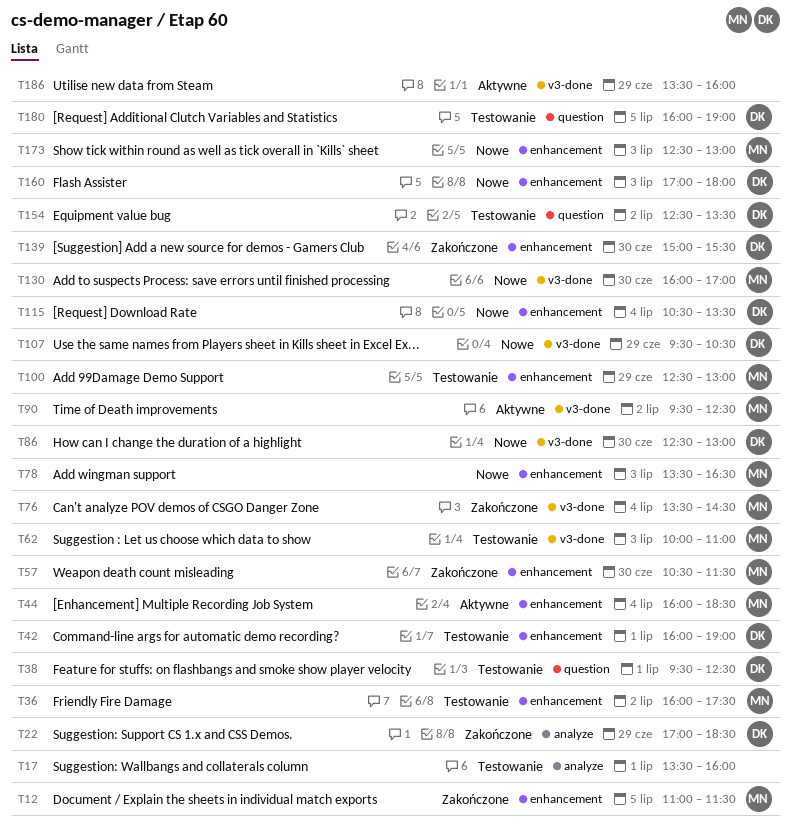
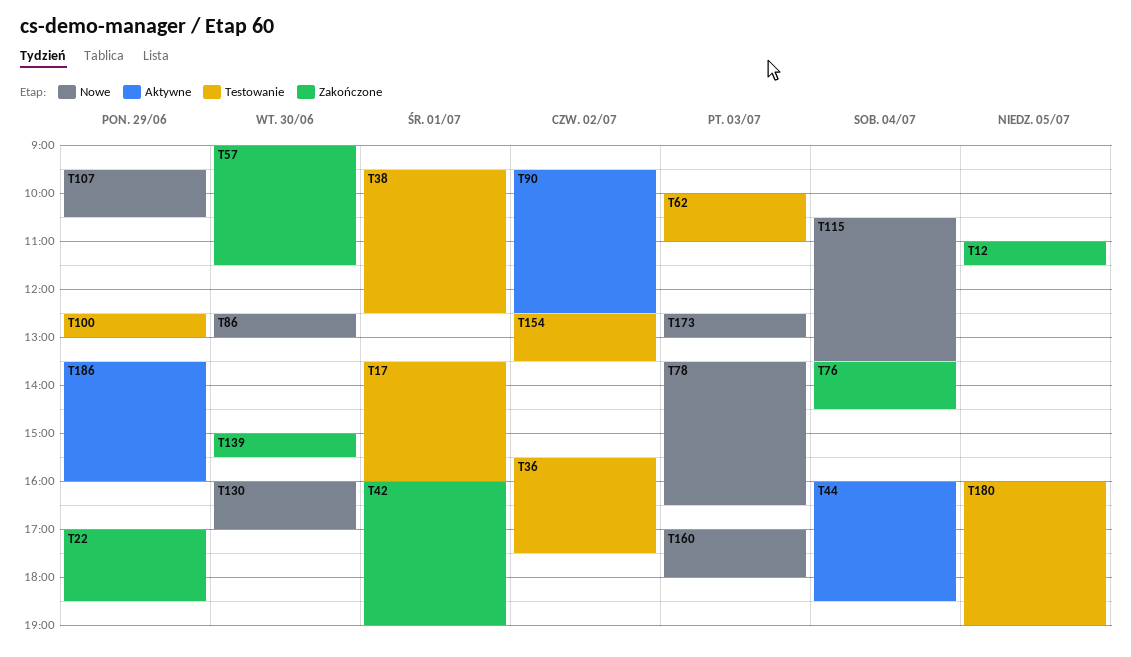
T36, begins: 16:00 -> 15:30
T42, status: Testowanie -> Zakończone
T57, begins: 10:30 -> 09:00

